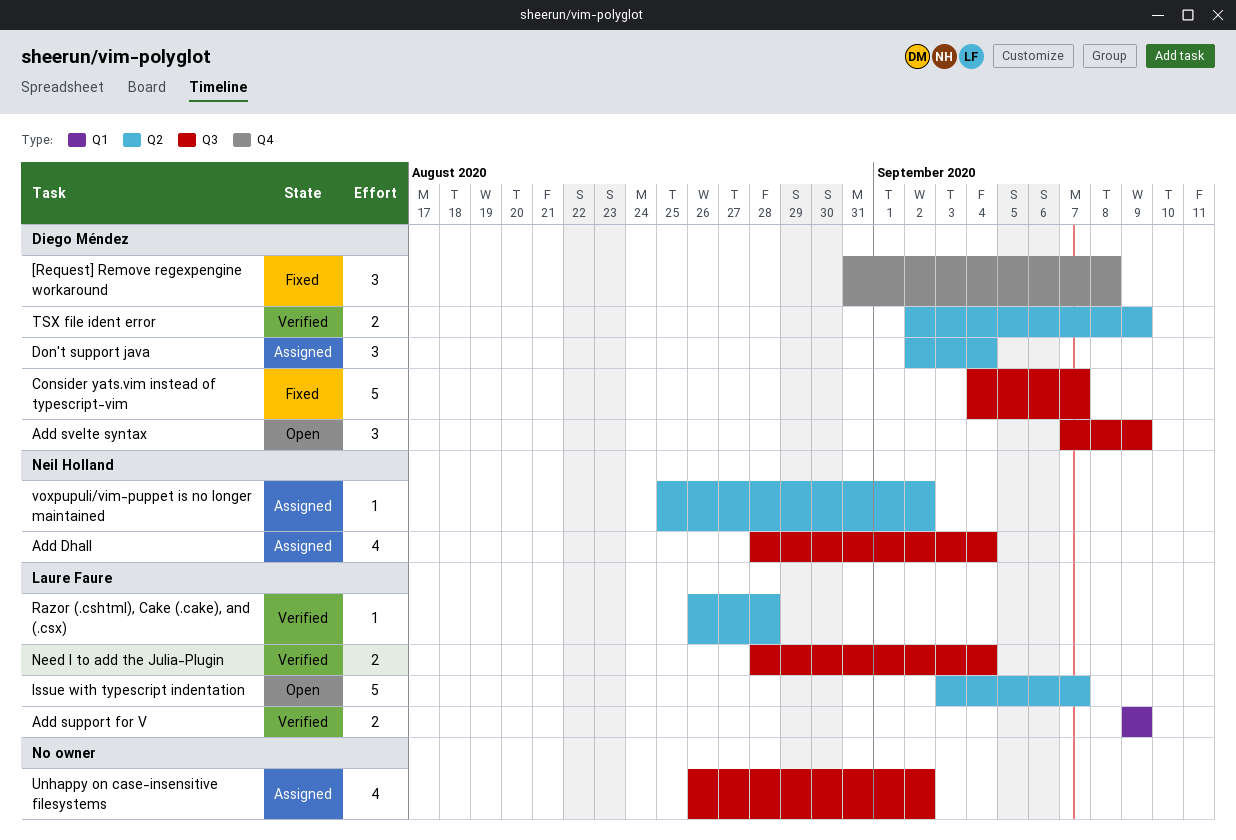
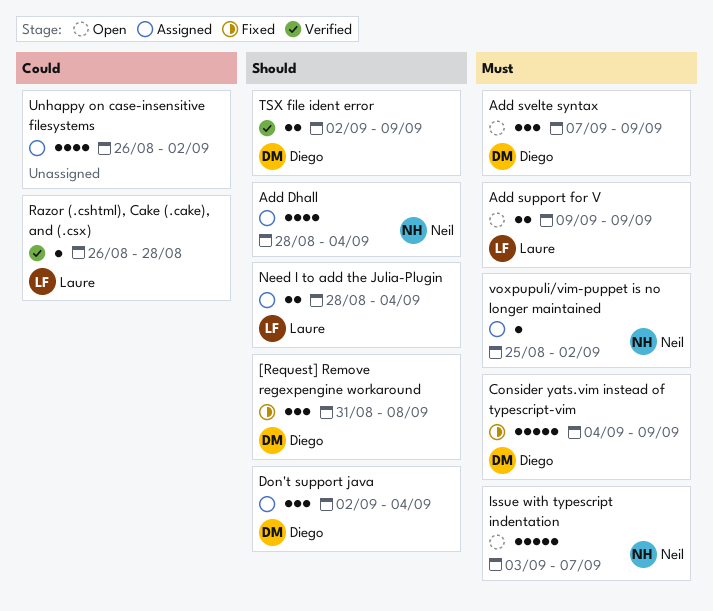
Add support for V, status: Verified -> Open
Consider yats.vim instead of typescript-vim, due: Sep 7 -> Sep 9
Issue with typescript indentation, owner: Laure Faure -> Neil Holland
Need I to add the Julia-Plugin, status: Verified -> Assigned

